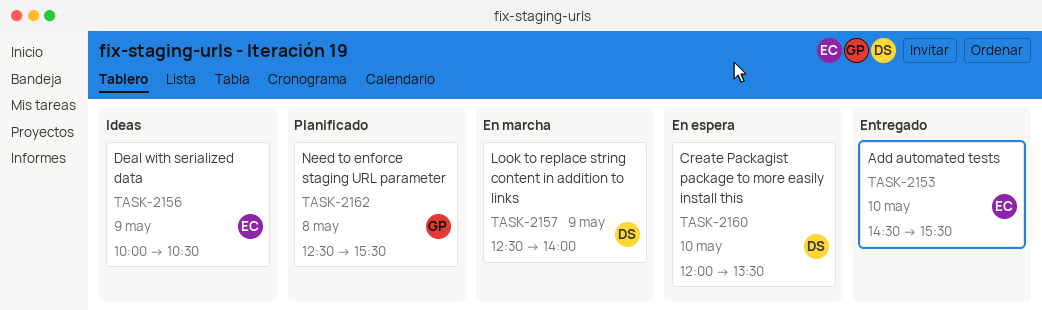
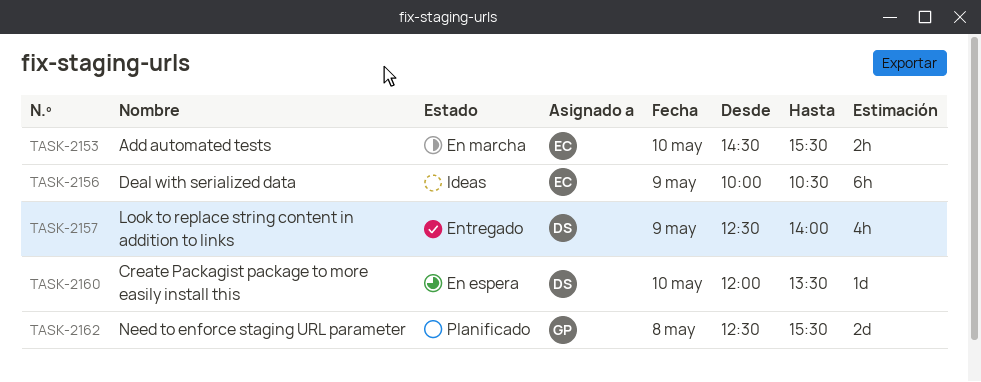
TASK-2153, status: Entregado -> En marcha
TASK-2157, status: En marcha -> Entregado

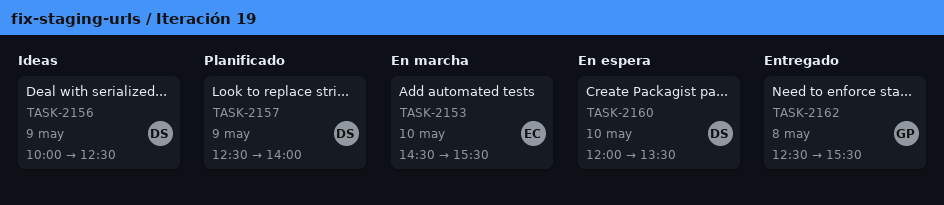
TASK-2156, owner: EC -> DS
TASK-2156, ends: 10:30 -> 12:30
TASK-2157, status: Entregado -> Planificado
TASK-2162, status: Planificado -> Entregado

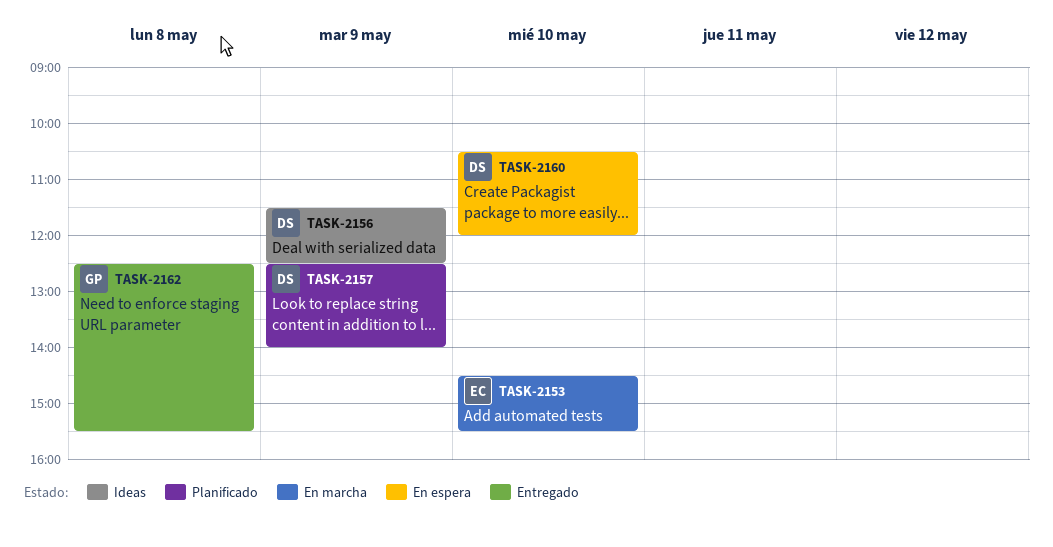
TASK-2156, begins: 10:00 -> 11:30
TASK-2160, begins: 12:00 -> 10:30
TASK-2160, ends: 13:30 -> 12:00

